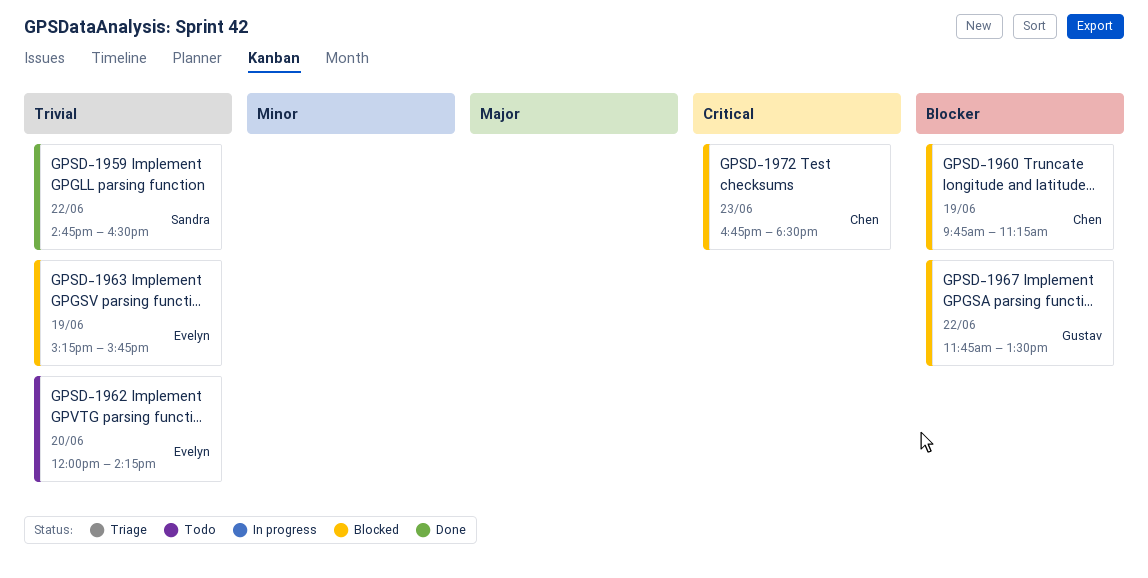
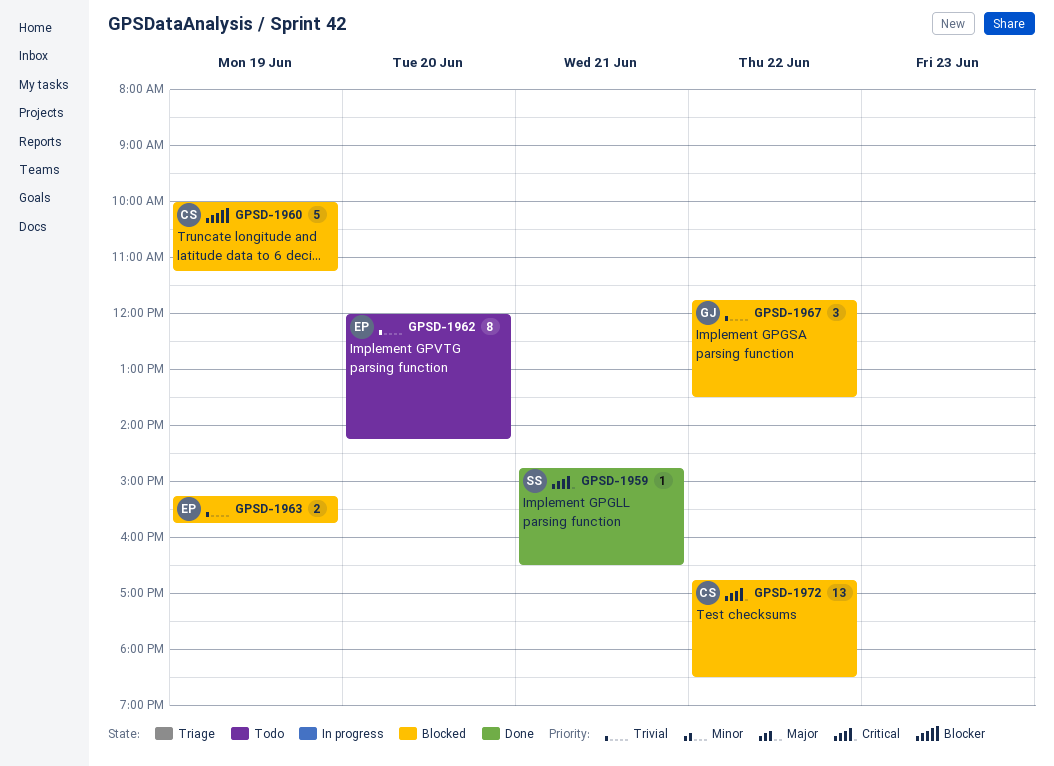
GPSD-1959, priority: Trivial -> Critical
GPSD-1959, day: Jun 22 -> Jun 21
GPSD-1960, begins: 09:45 -> 10:00
GPSD-1967, priority: Blocker -> Trivial
GPSD-1972, day: Jun 23 -> Jun 22

